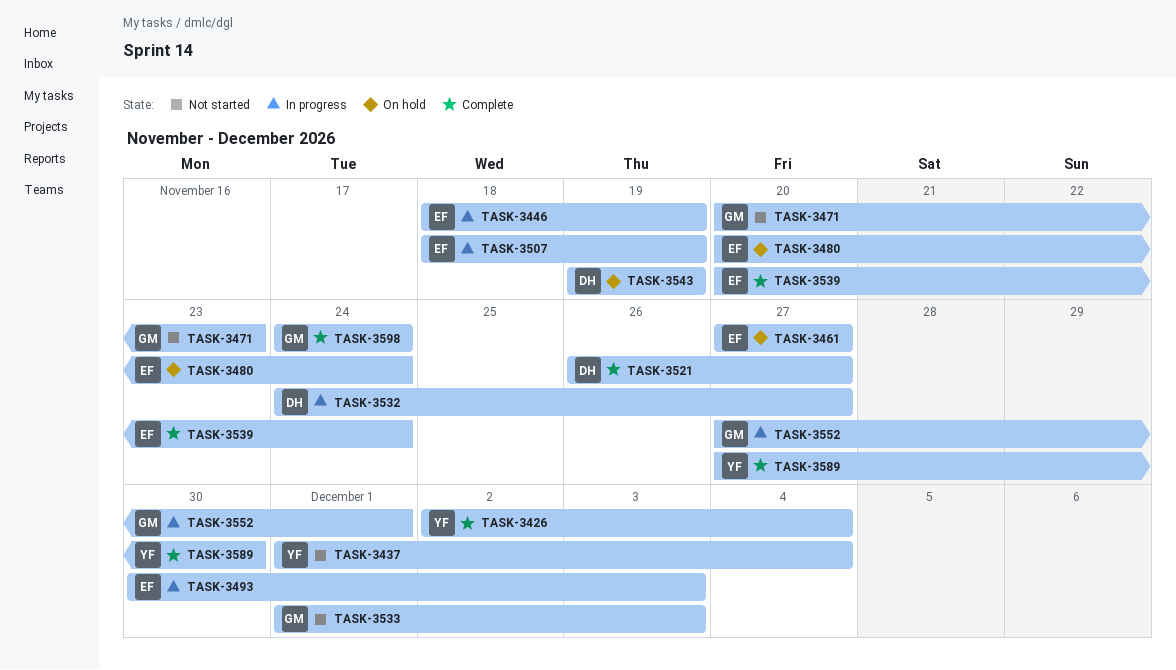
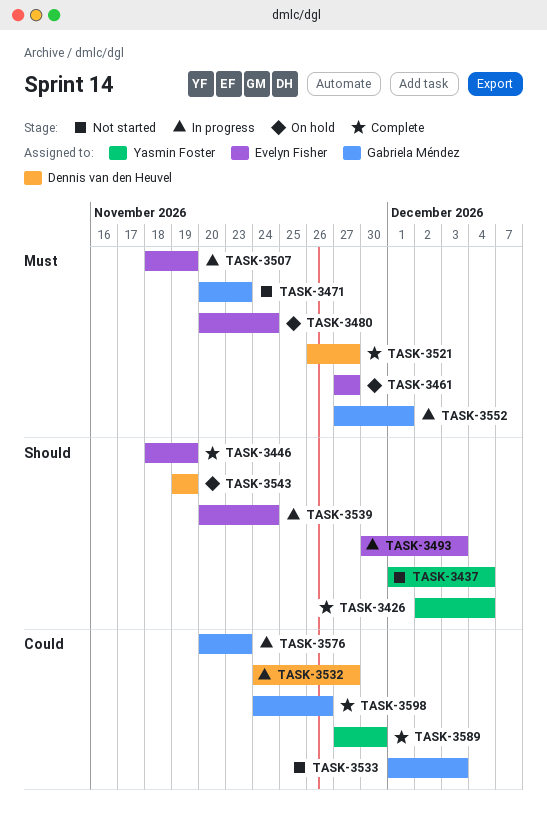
TASK-3446, status: In progress -> Complete
TASK-3539, status: Complete -> In progress
TASK-3576: none -> present
TASK-3598, due: Nov 24 -> Nov 26

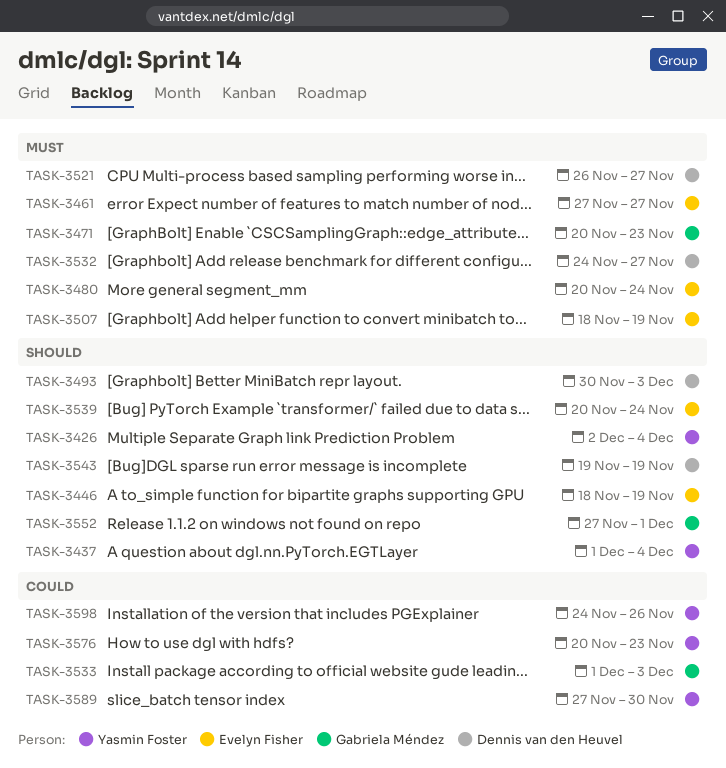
TASK-3493, owner: Evelyn Fisher -> Dennis van den Heuvel
TASK-3532, priority: Could -> Must
TASK-3552, priority: Must -> Should
TASK-3576, owner: Gabriela Méndez -> Yasmin Foster
TASK-3598, owner: Gabriela Méndez -> Yasmin Foster

